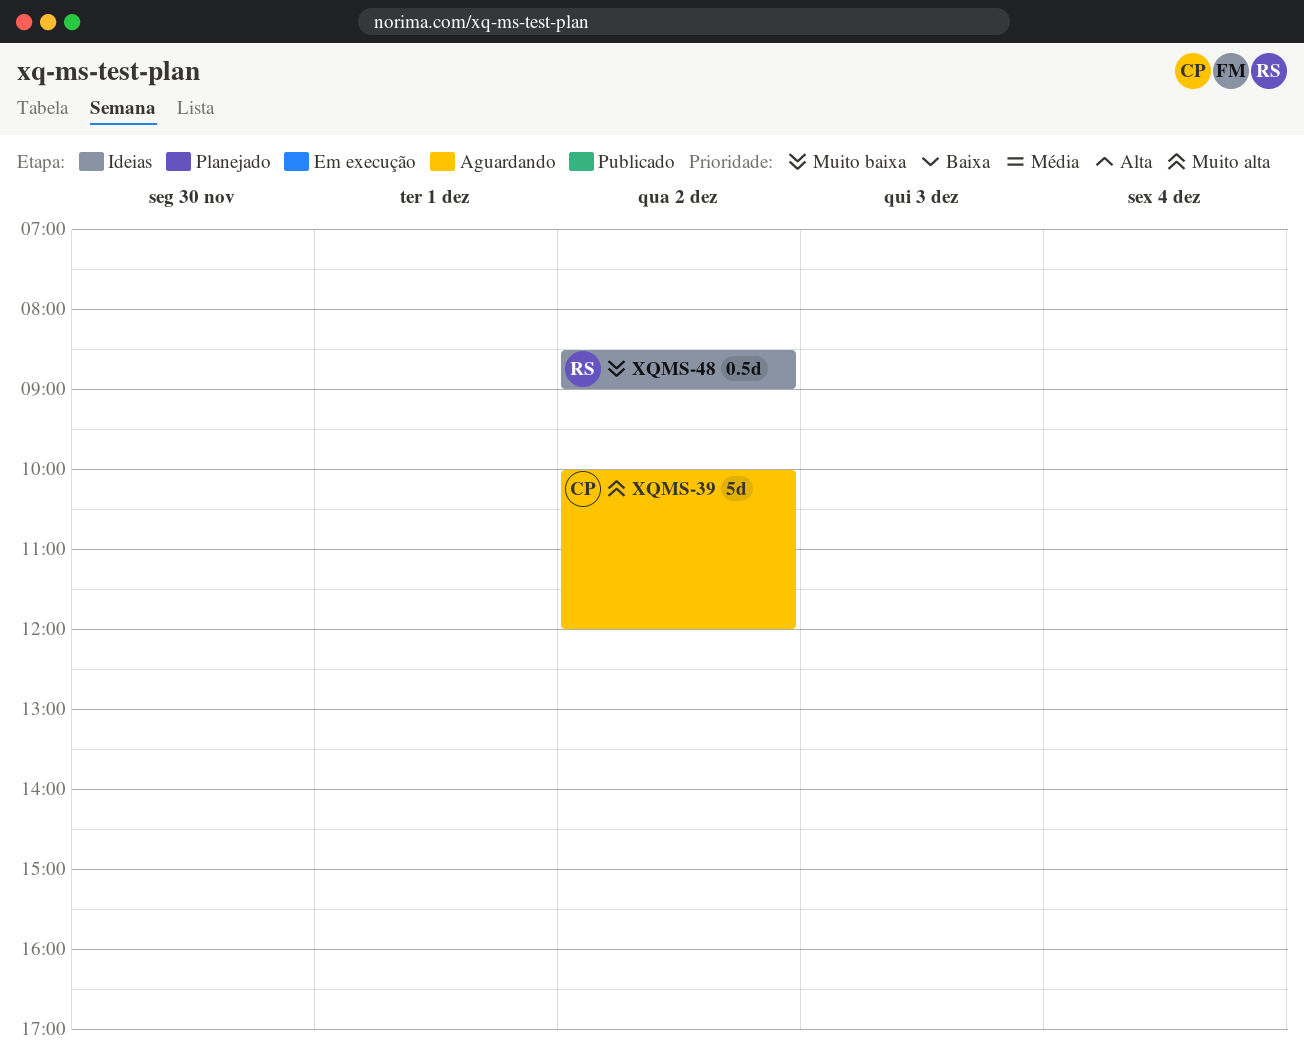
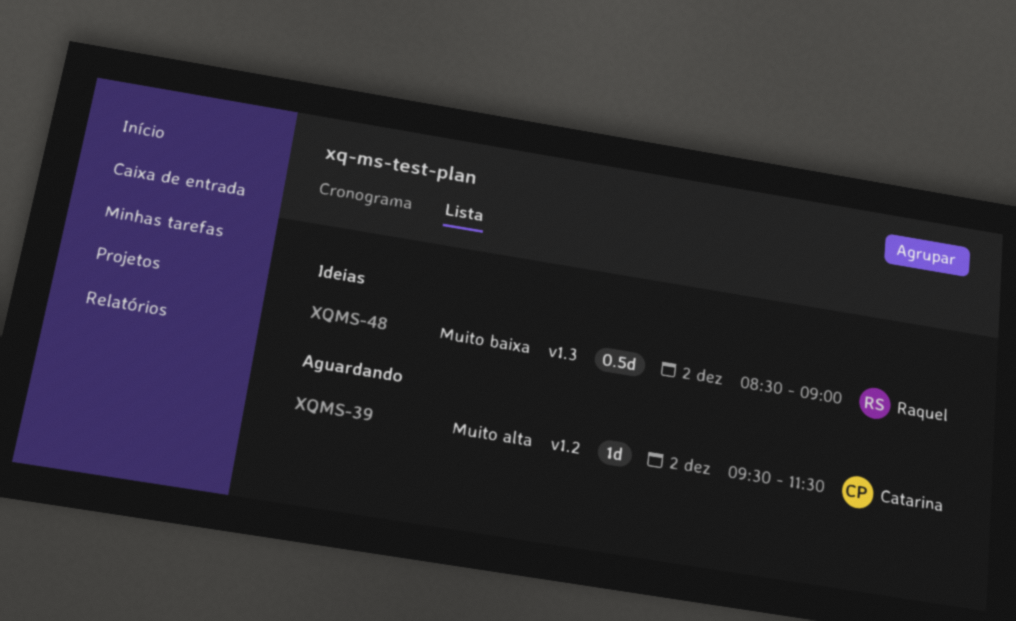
XQMS-39, estimate: 5d -> 1d
XQMS-39, begins: 10:00 -> 09:30
XQMS-39, ends: 12:00 -> 11:30

